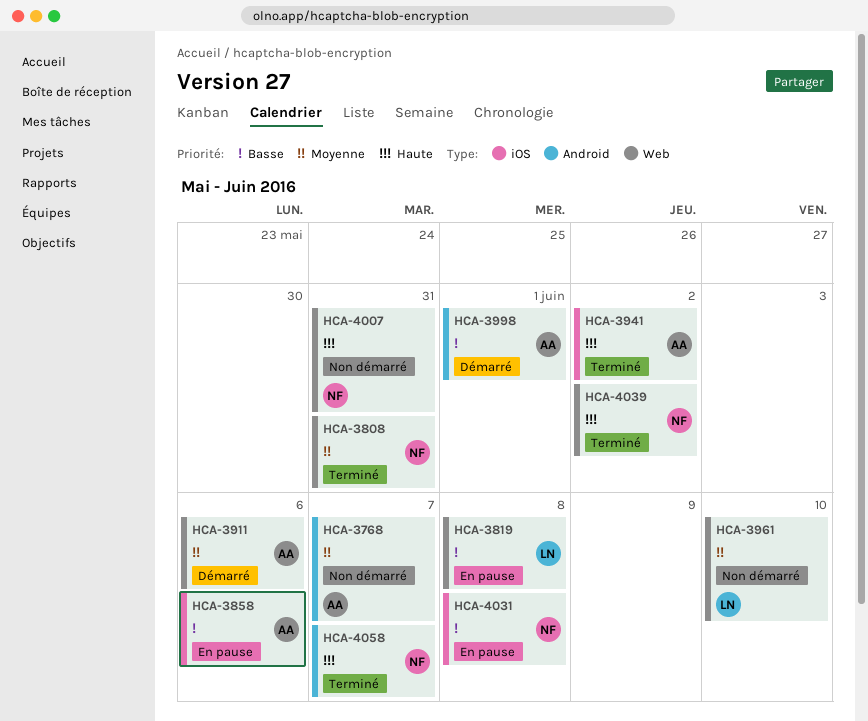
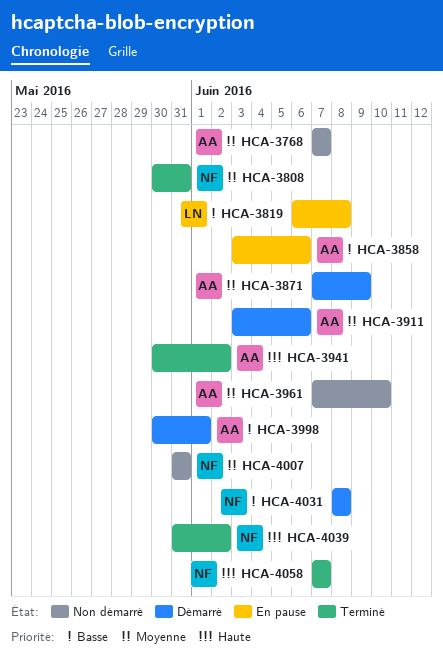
HCA-3871: none -> present
HCA-3961, owner: LN -> AA
HCA-4007, priority: Haute -> Moyenne
HCA-4031, status: En pause -> Démarré

